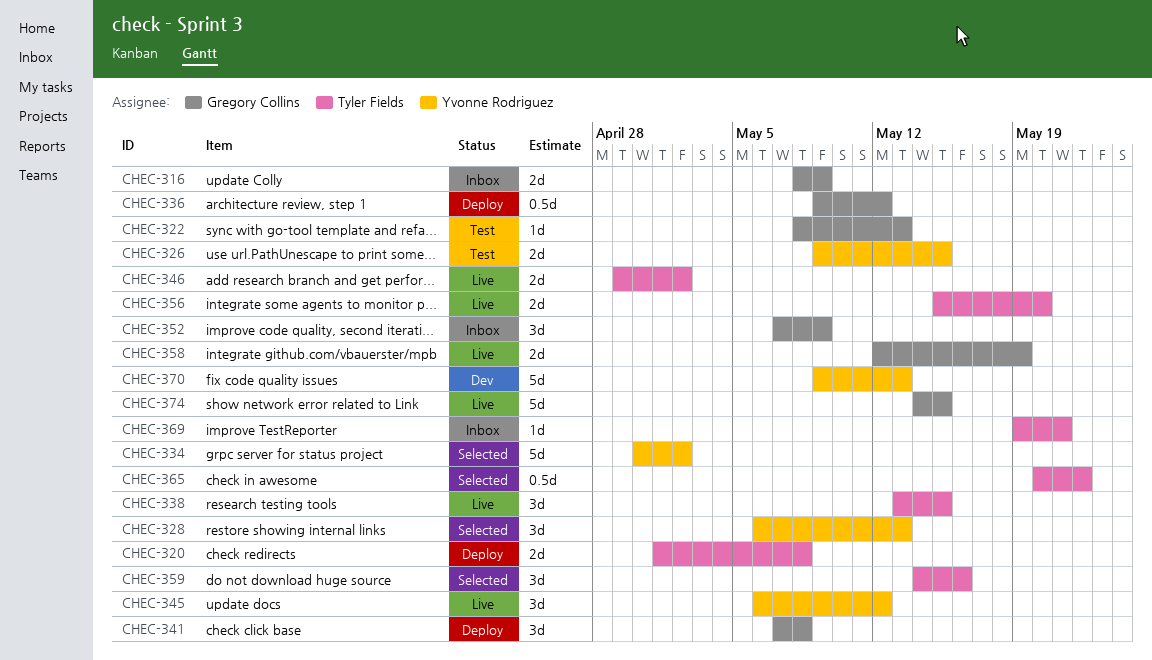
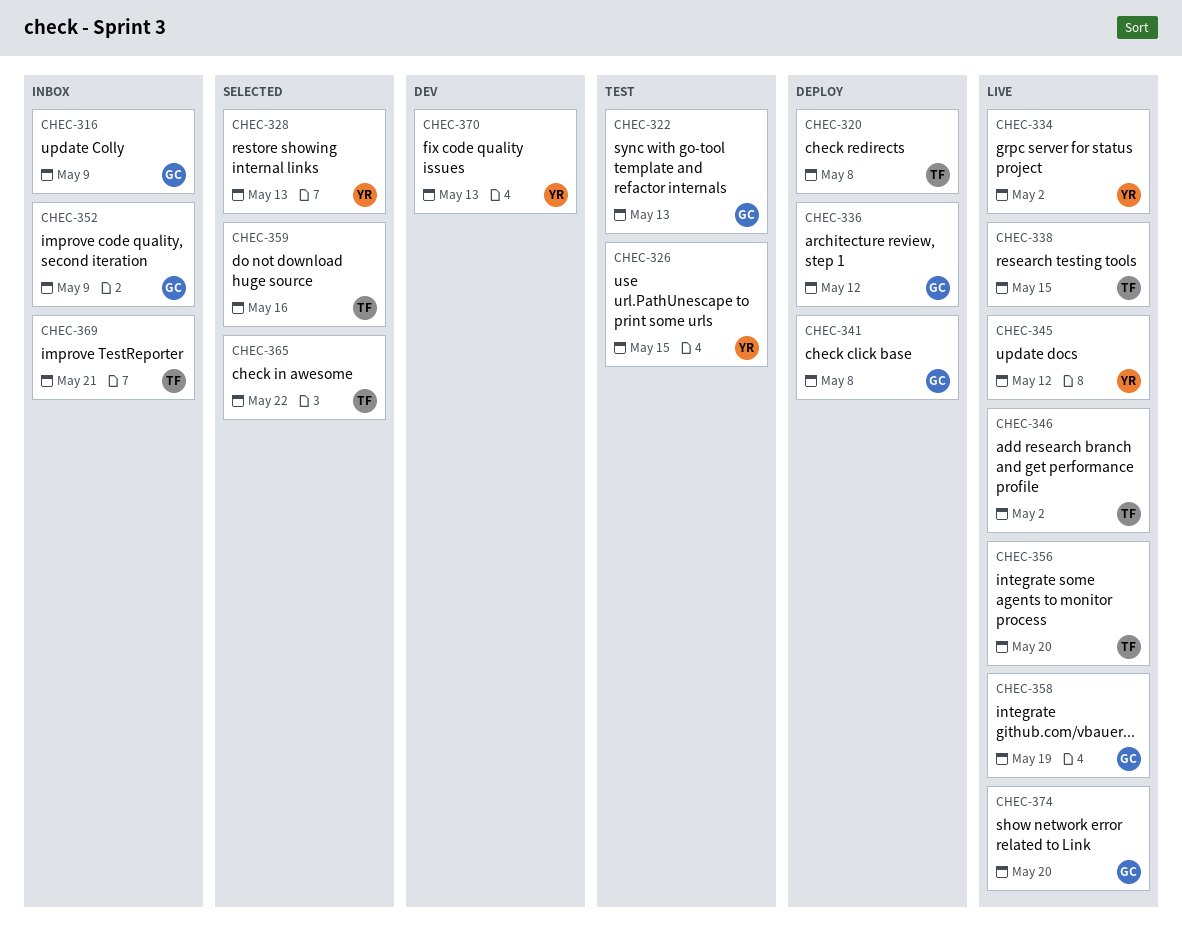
CHEC-334, status: Selected -> Live
CHEC-374, due: May 15 -> May 20

